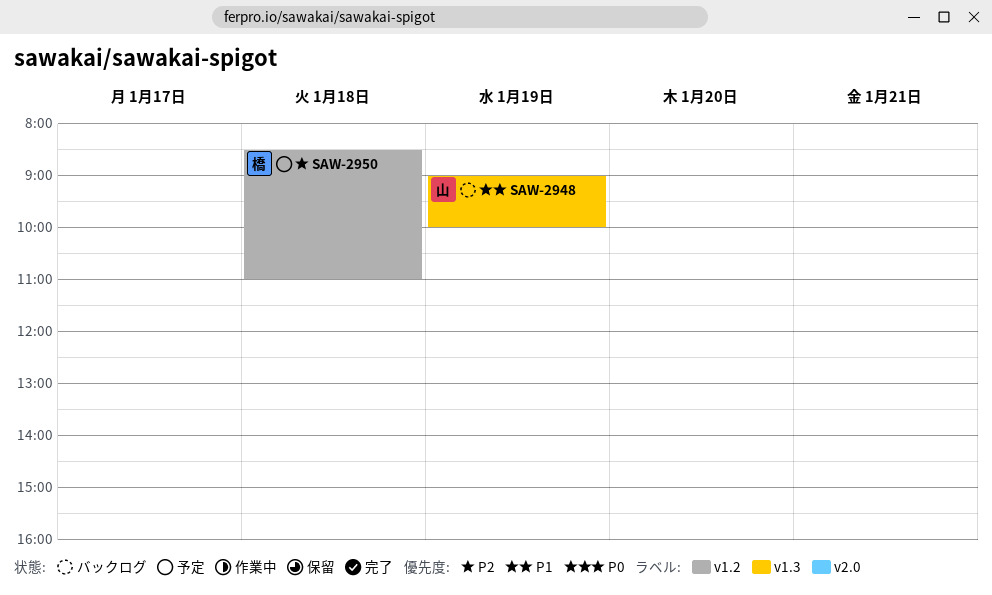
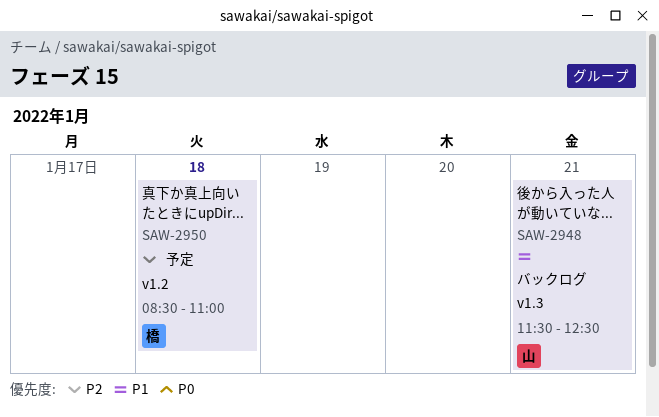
SAW-2948, day: Jan 19 -> Jan 21
SAW-2948, begins: 09:00 -> 11:30
SAW-2948, ends: 10:00 -> 12:30

